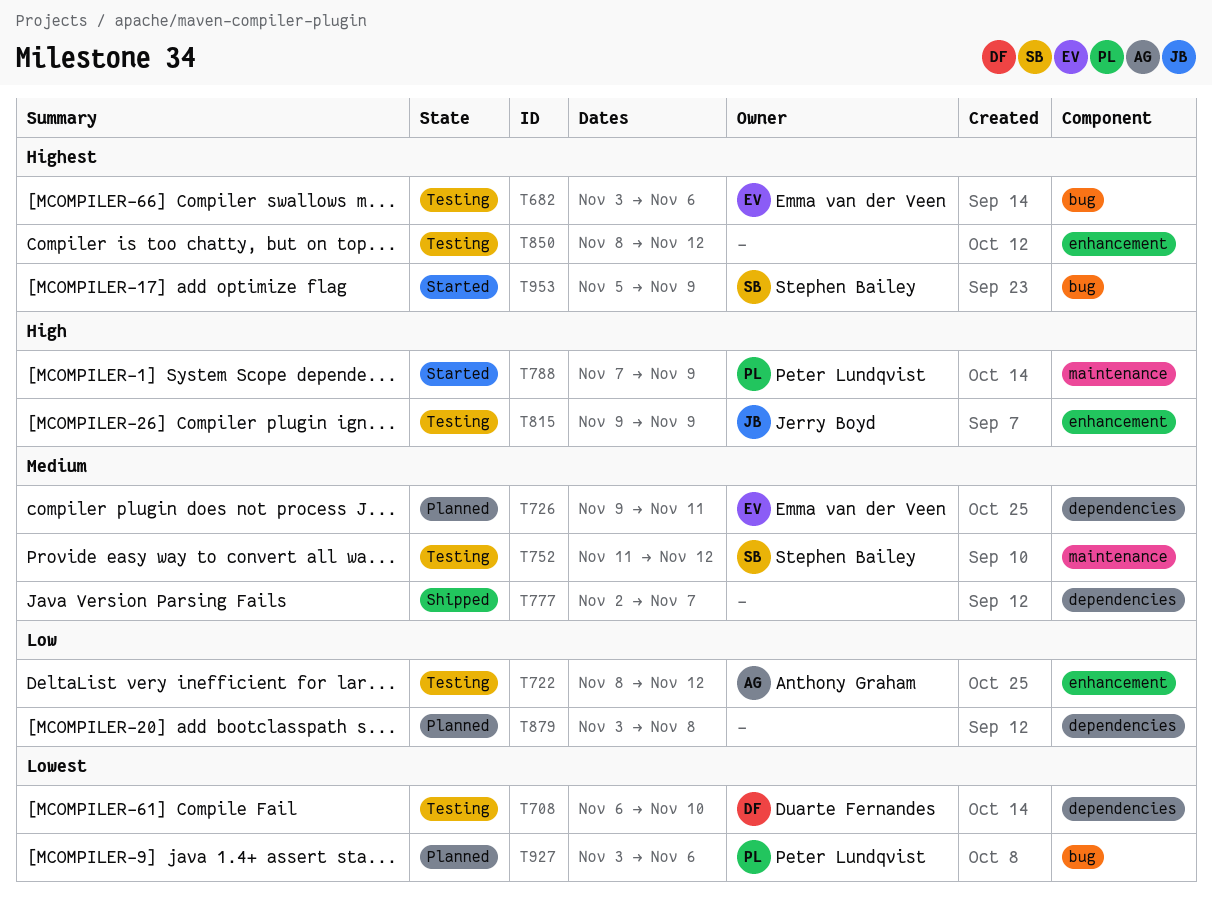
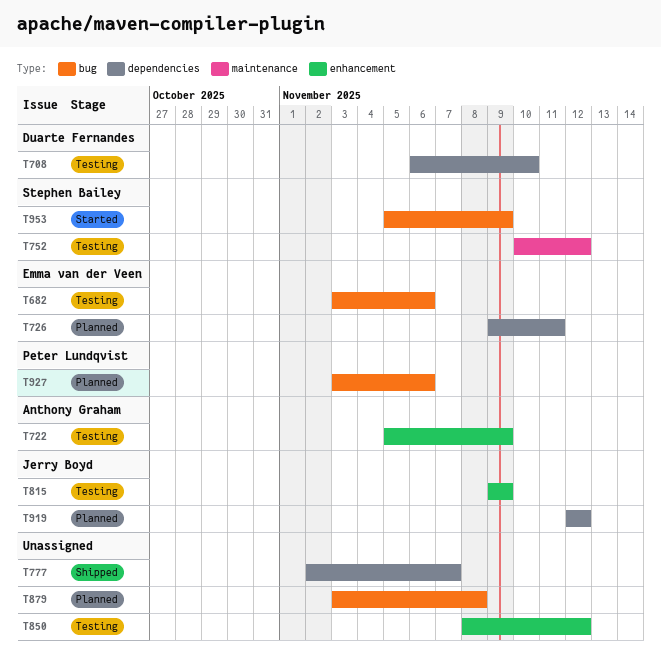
T722, start: Nov 8 -> Nov 5
T722, due: Nov 12 -> Nov 9
T752, start: Nov 11 -> Nov 10
T788: present -> none
T879, label: dependencies -> bug
T919: none -> present

